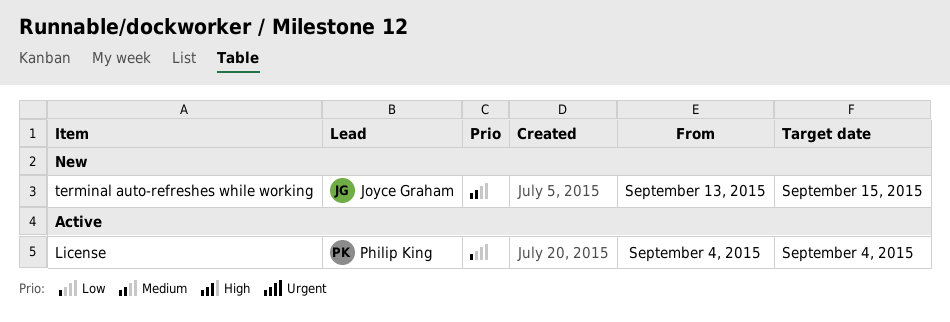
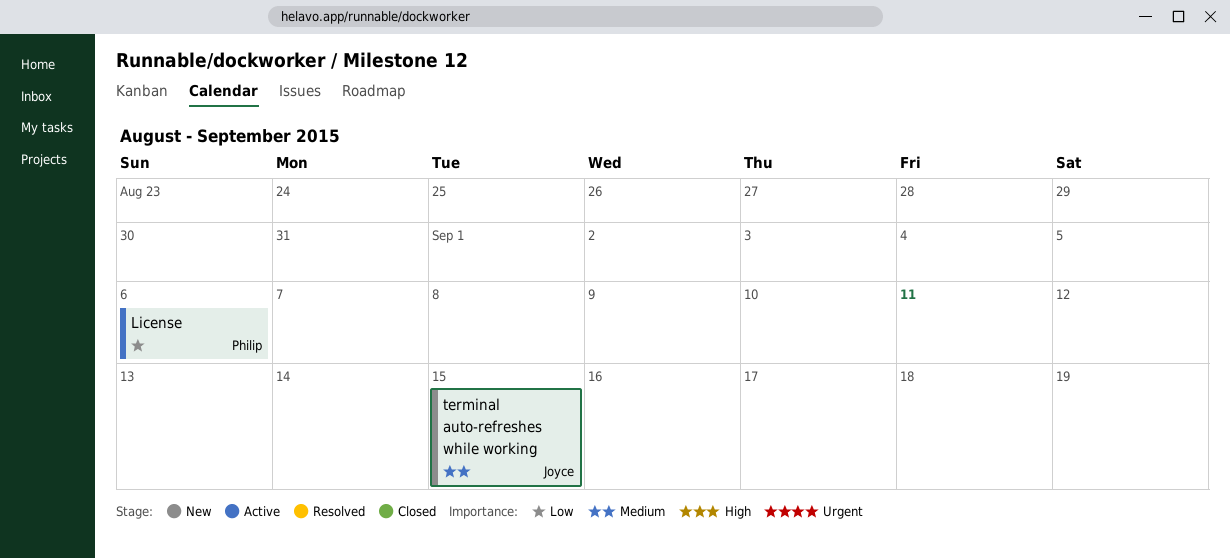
License, due: Sep 4 -> Sep 6

